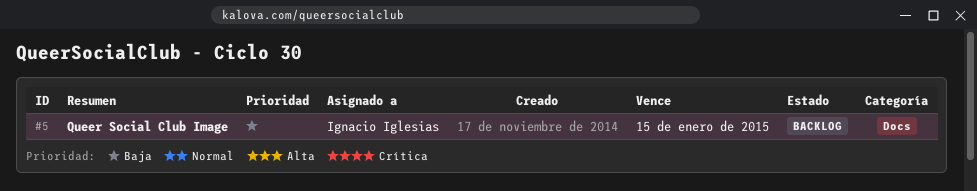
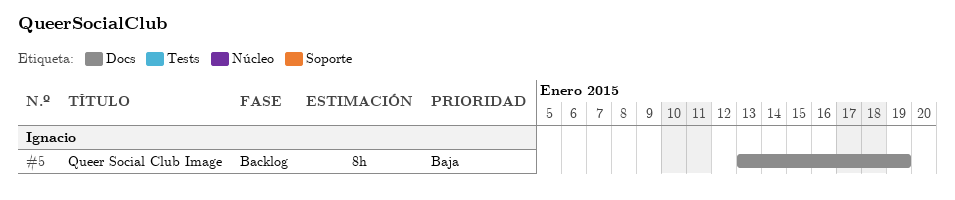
#5, due: Jan 15 -> Jan 19

